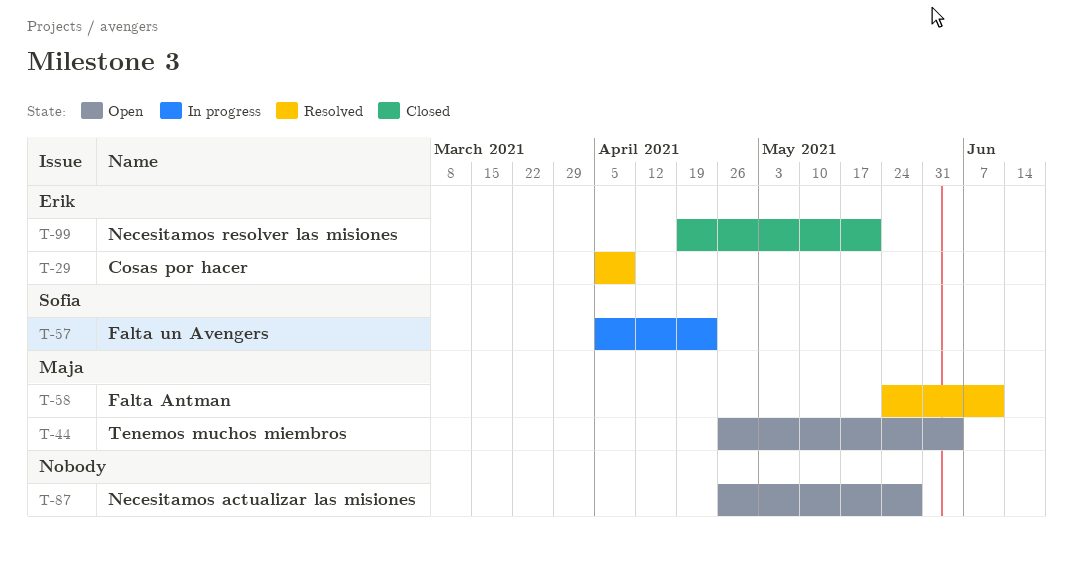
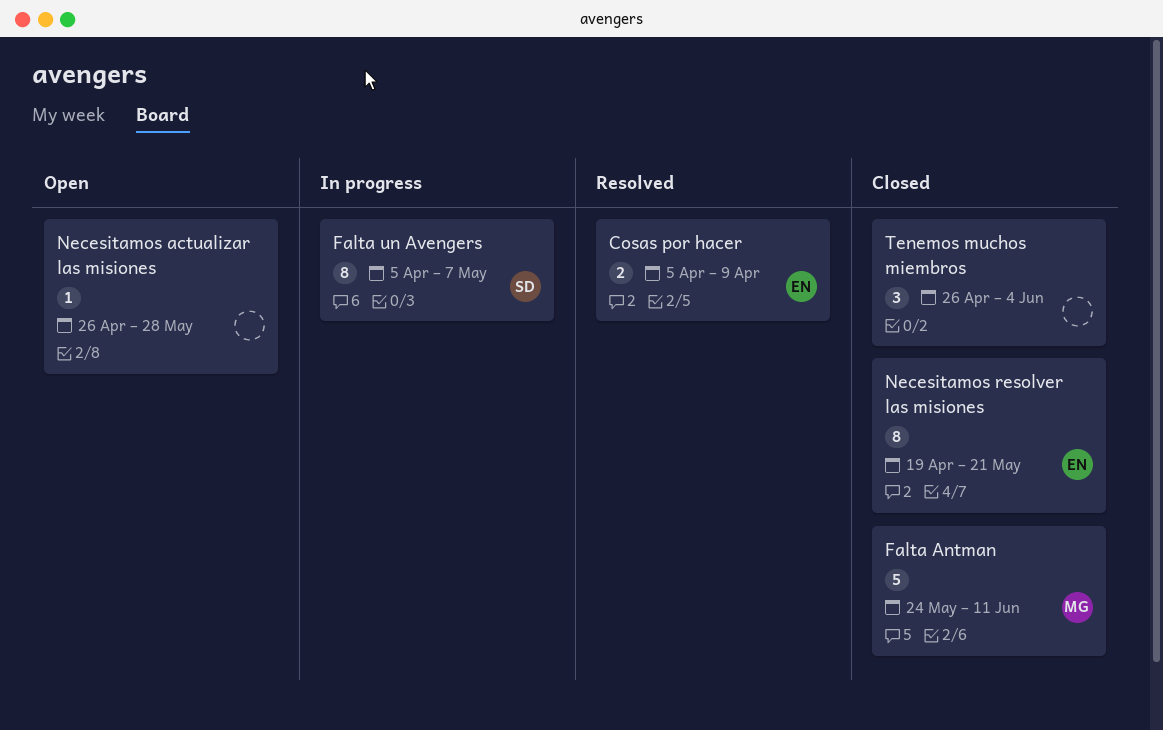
Falta Antman, status: Resolved -> Closed
Falta un Avengers, due: Apr 23 -> May 7
Tenemos muchos miembros, status: Open -> Closed
Tenemos muchos miembros, owner: Maja -> none

